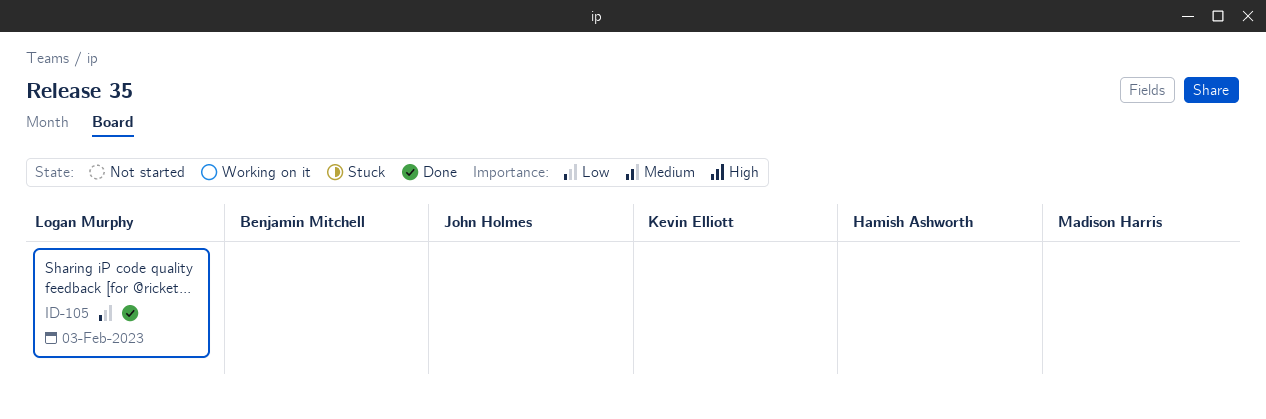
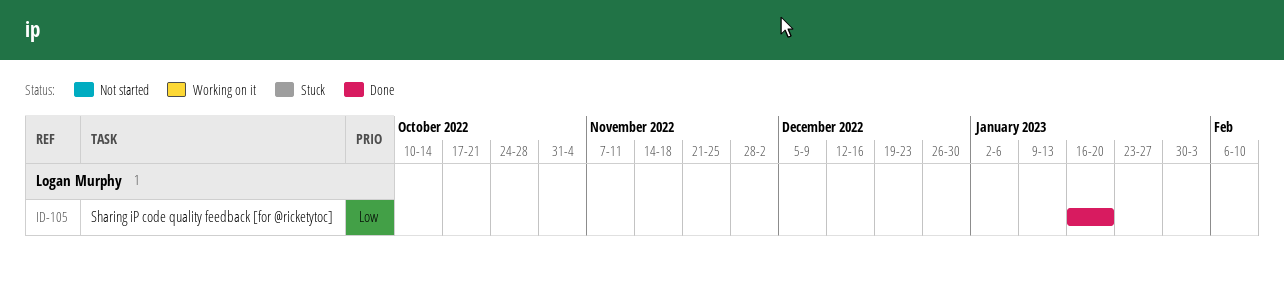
ID-105, due: Feb 3 -> Jan 20

